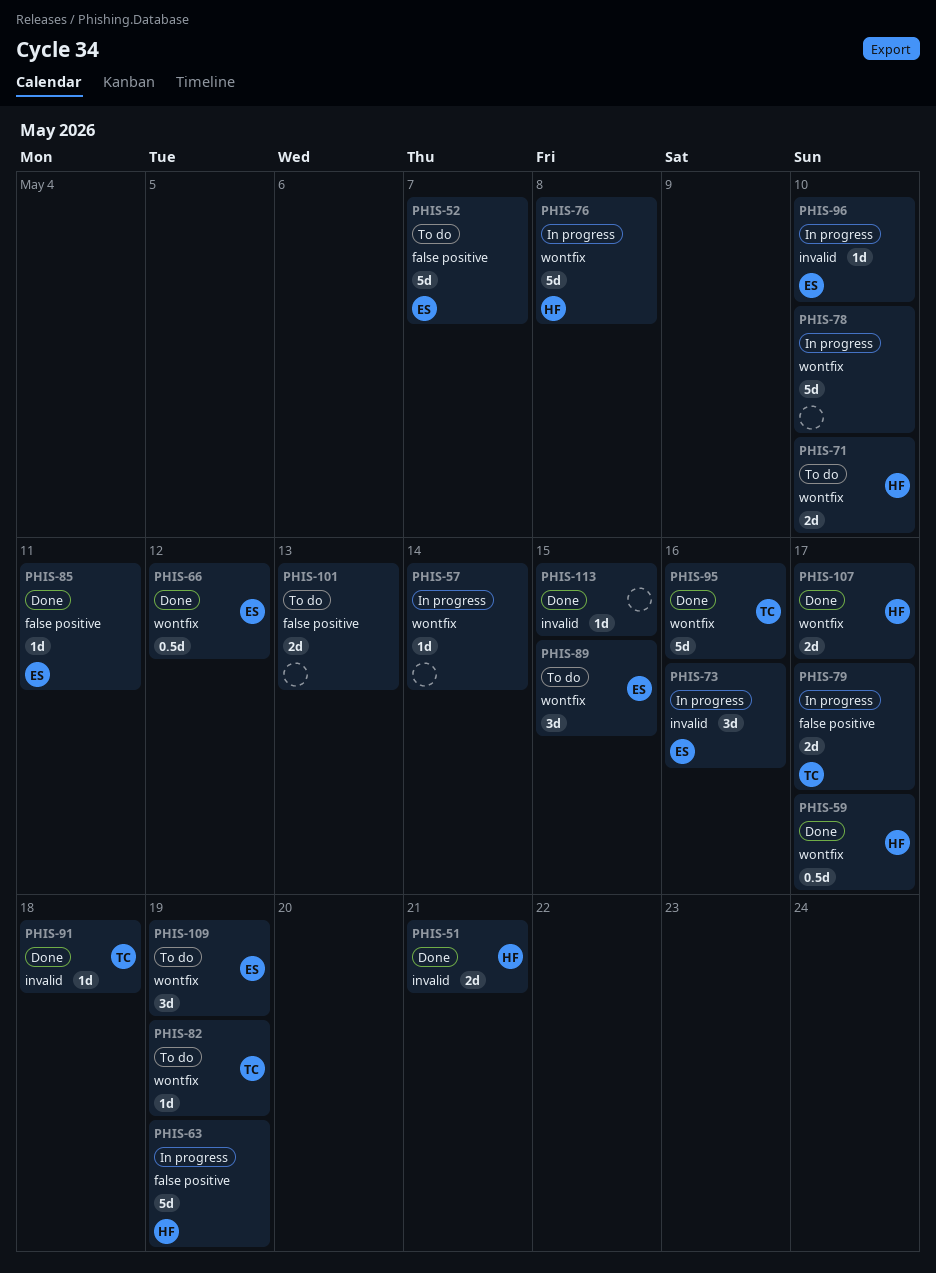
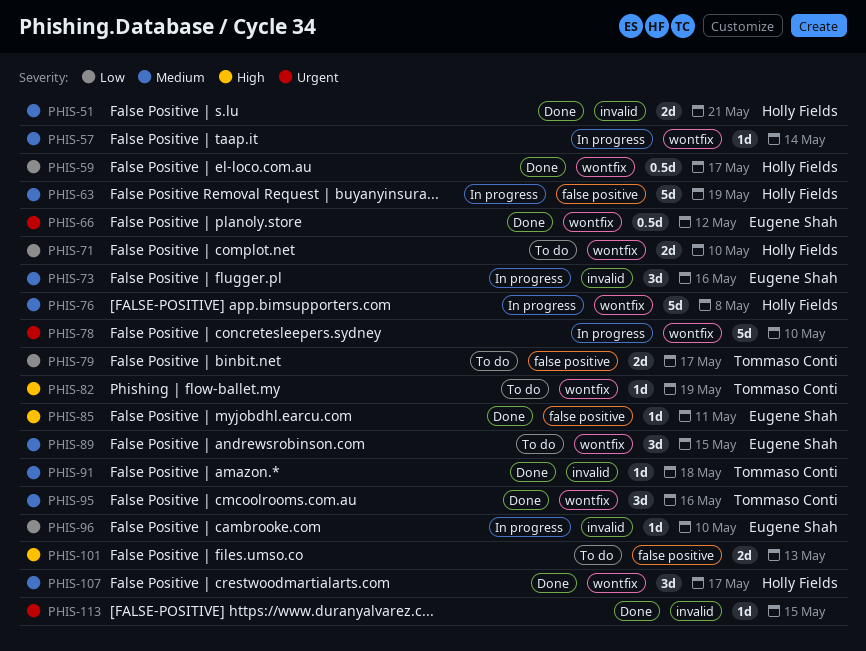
PHIS-52: present -> none
PHIS-79, status: In progress -> To do
PHIS-95, estimate: 5d -> 3d
PHIS-107, estimate: 2d -> 3d
PHIS-109: present -> none

